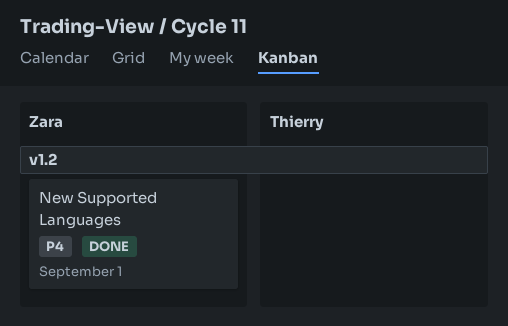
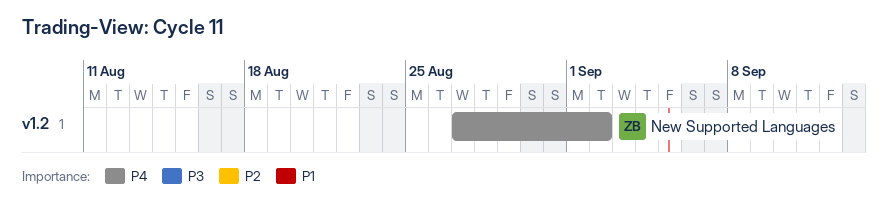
New Supported Languages, due: Sep 1 -> Sep 2

